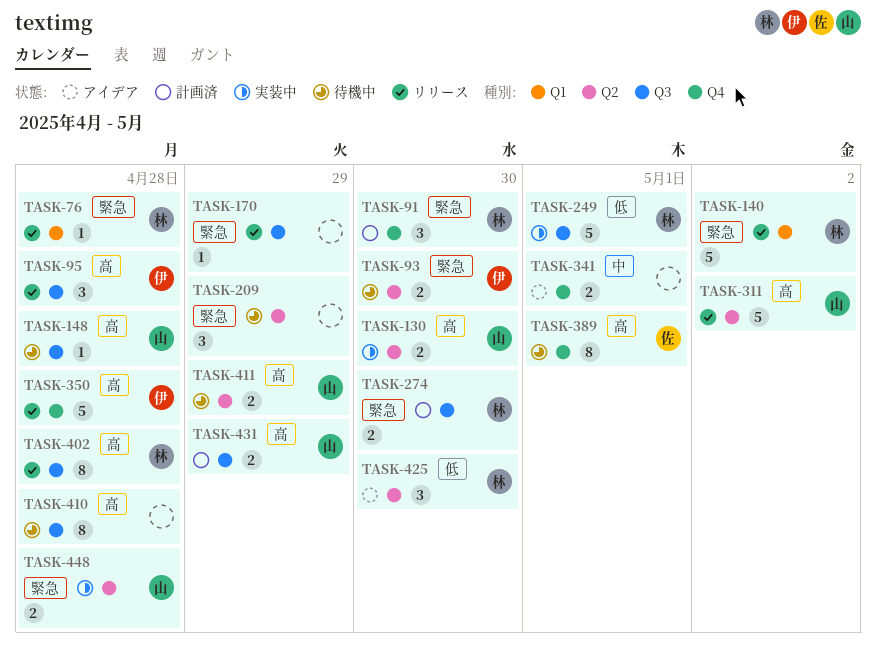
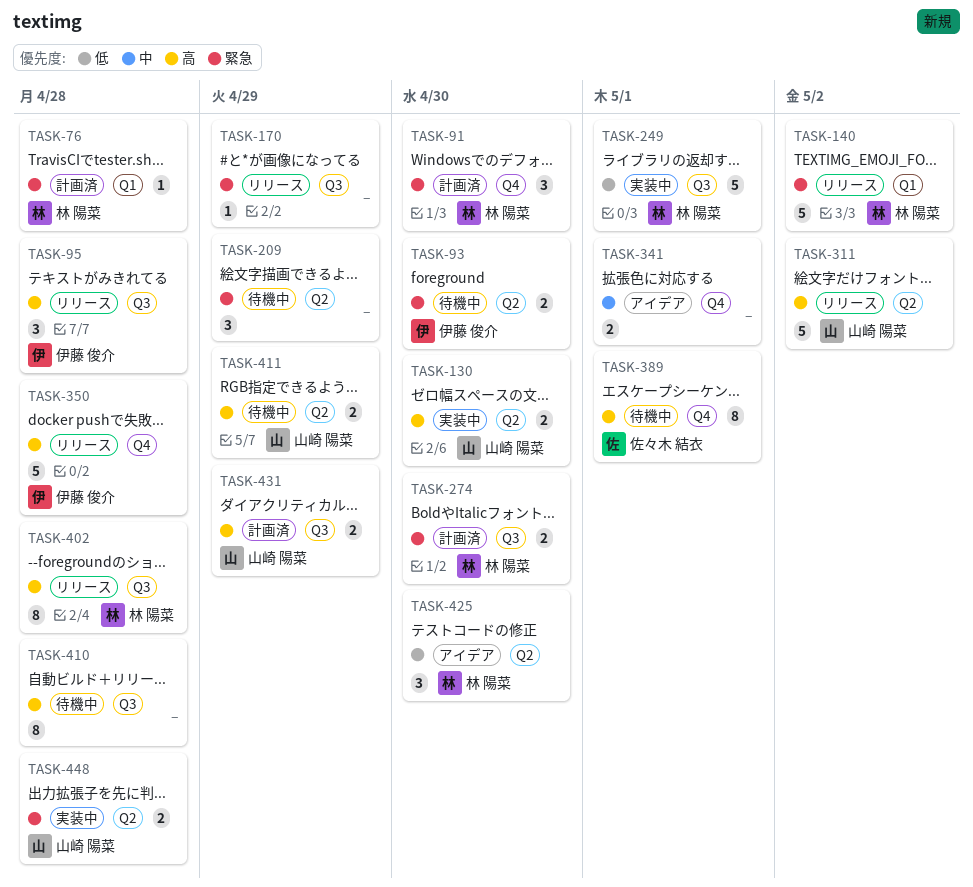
TASK-76, status: リリース -> 計画済
TASK-148: present -> none

